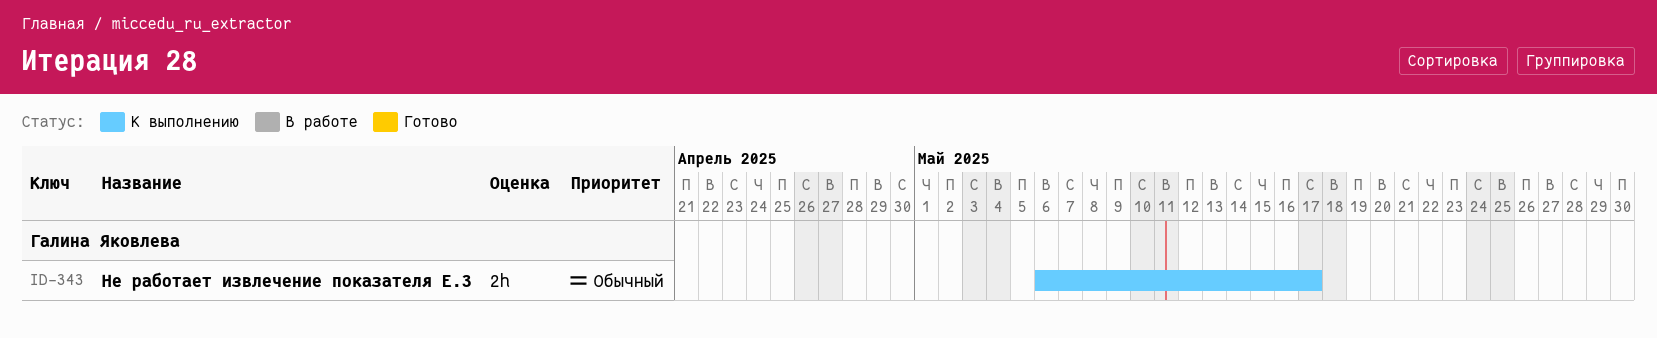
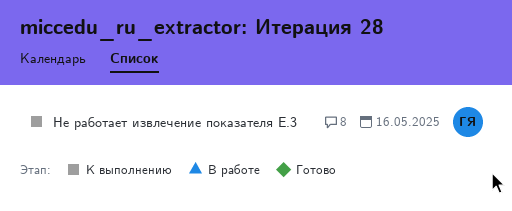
Не работает извлечение показателя E.3, due: May 17 -> May 16

